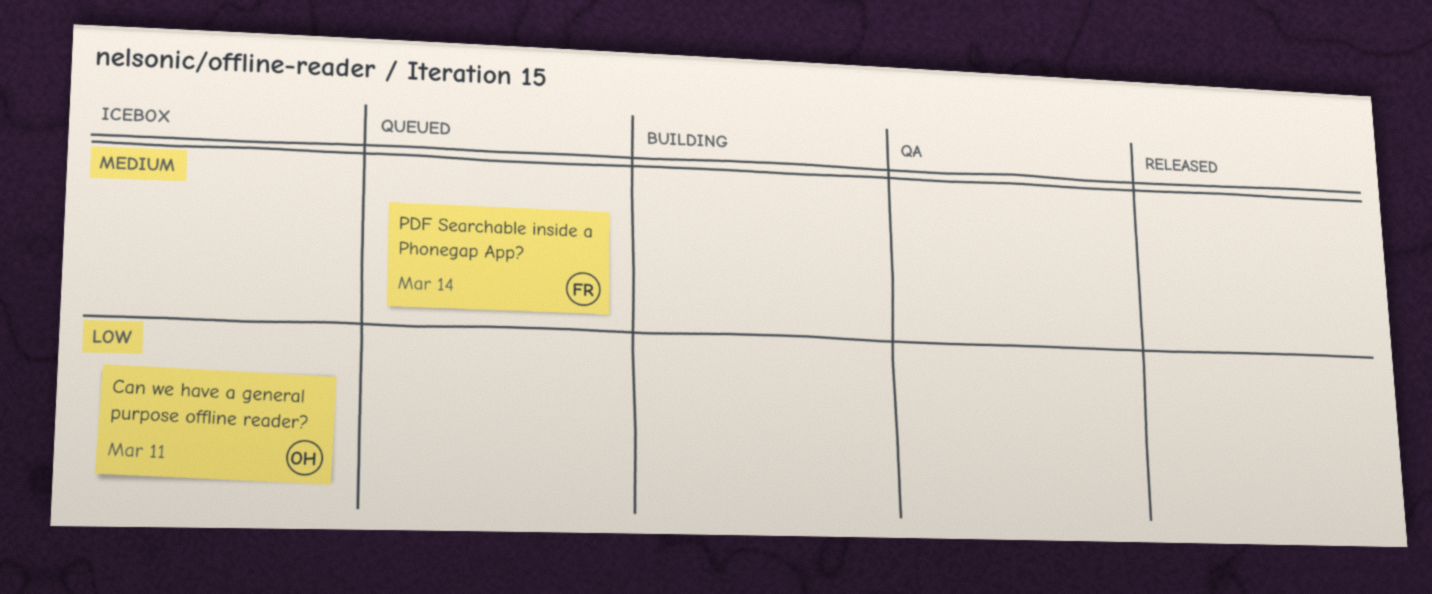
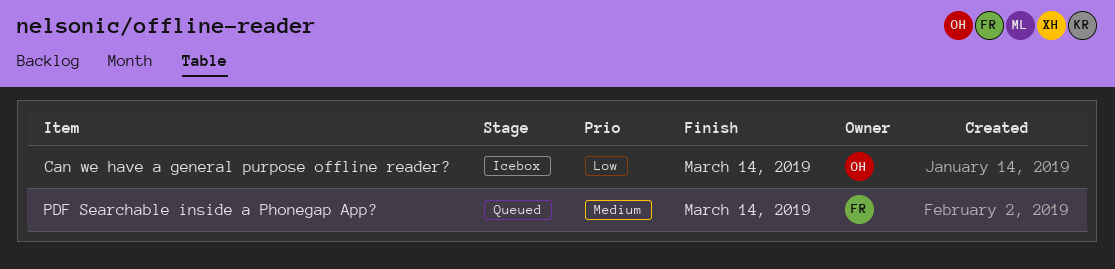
Can we have a general purpose offline reader?, due: Mar 11 -> Mar 14

